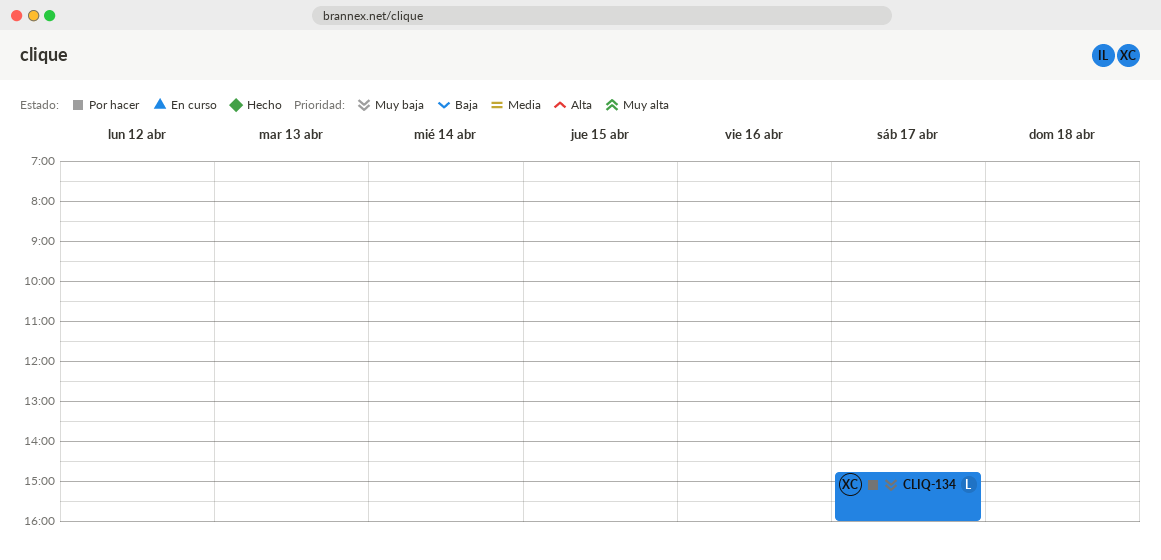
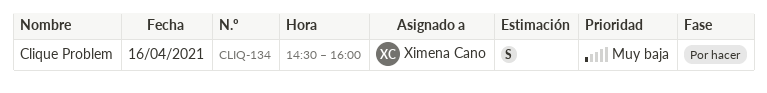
CLIQ-134, estimate: L -> S
CLIQ-134, day: Apr 17 -> Apr 16
CLIQ-134, begins: 14:45 -> 14:30

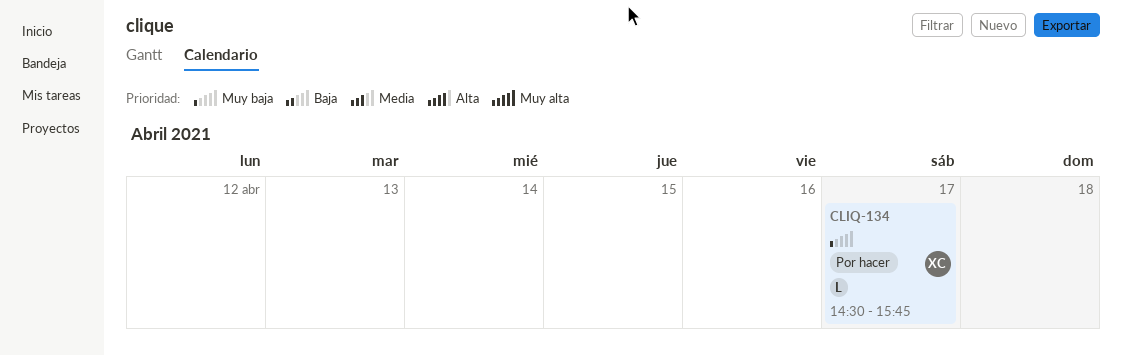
CLIQ-134, estimate: S -> L
CLIQ-134, day: Apr 16 -> Apr 17
CLIQ-134, ends: 16:00 -> 15:45

